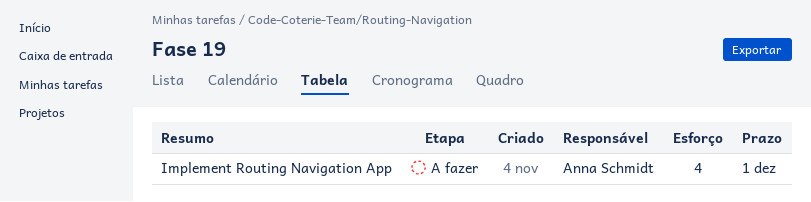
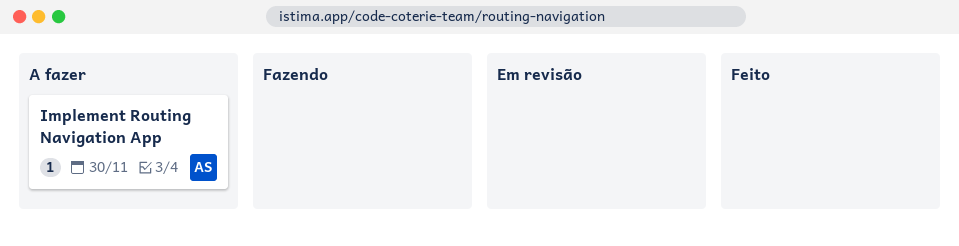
Implement Routing Navigation App, estimate: 4 -> 1
Implement Routing Navigation App, due: Dec 1 -> Nov 30

